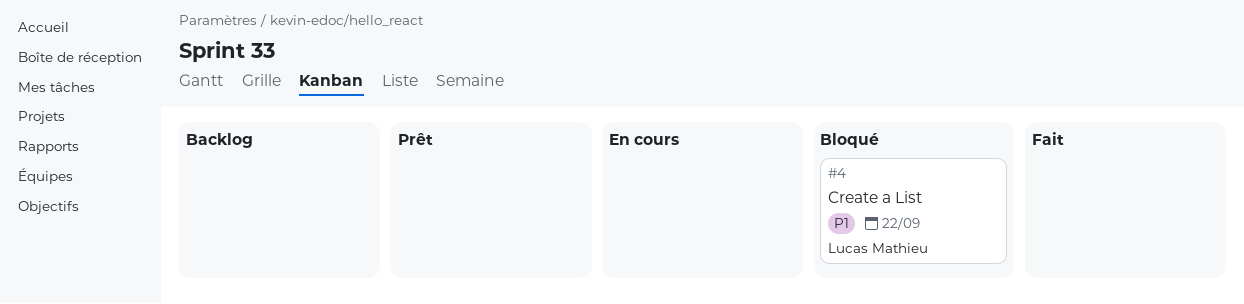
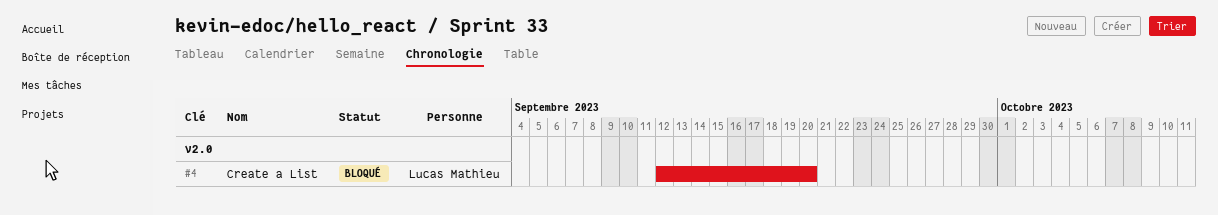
#4, due: Sep 22 -> Sep 20

